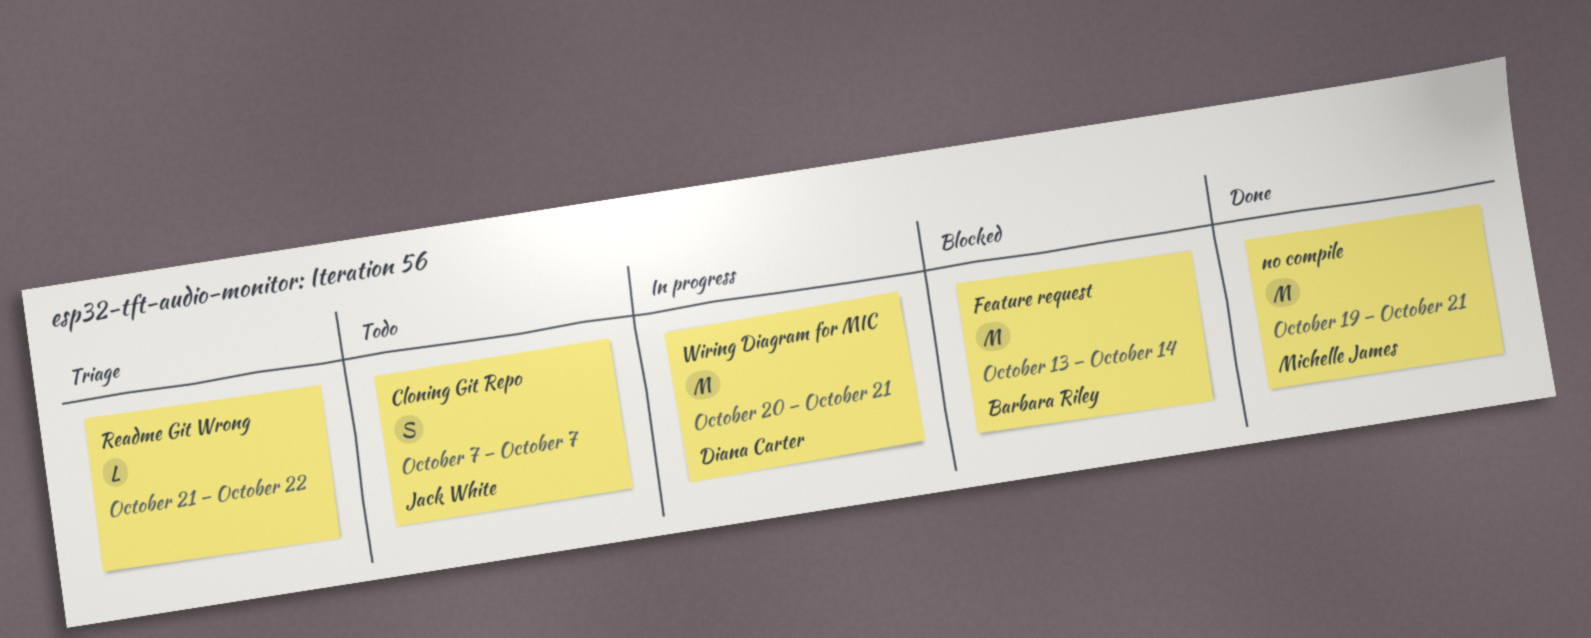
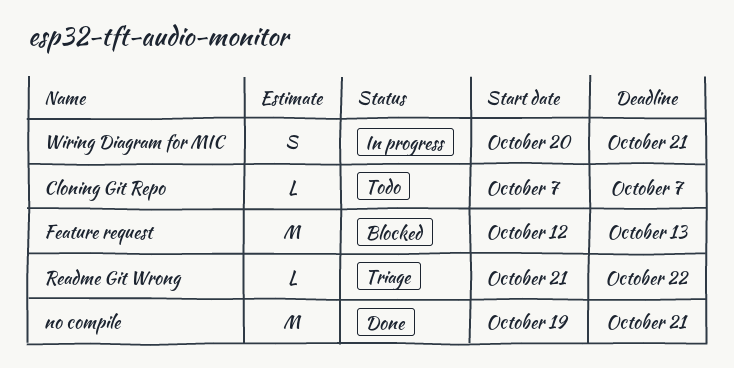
Cloning Git Repo, estimate: S -> L
Feature request, start: Oct 13 -> Oct 12
Feature request, due: Oct 14 -> Oct 13
Wiring Diagram for MIC, estimate: M -> S

